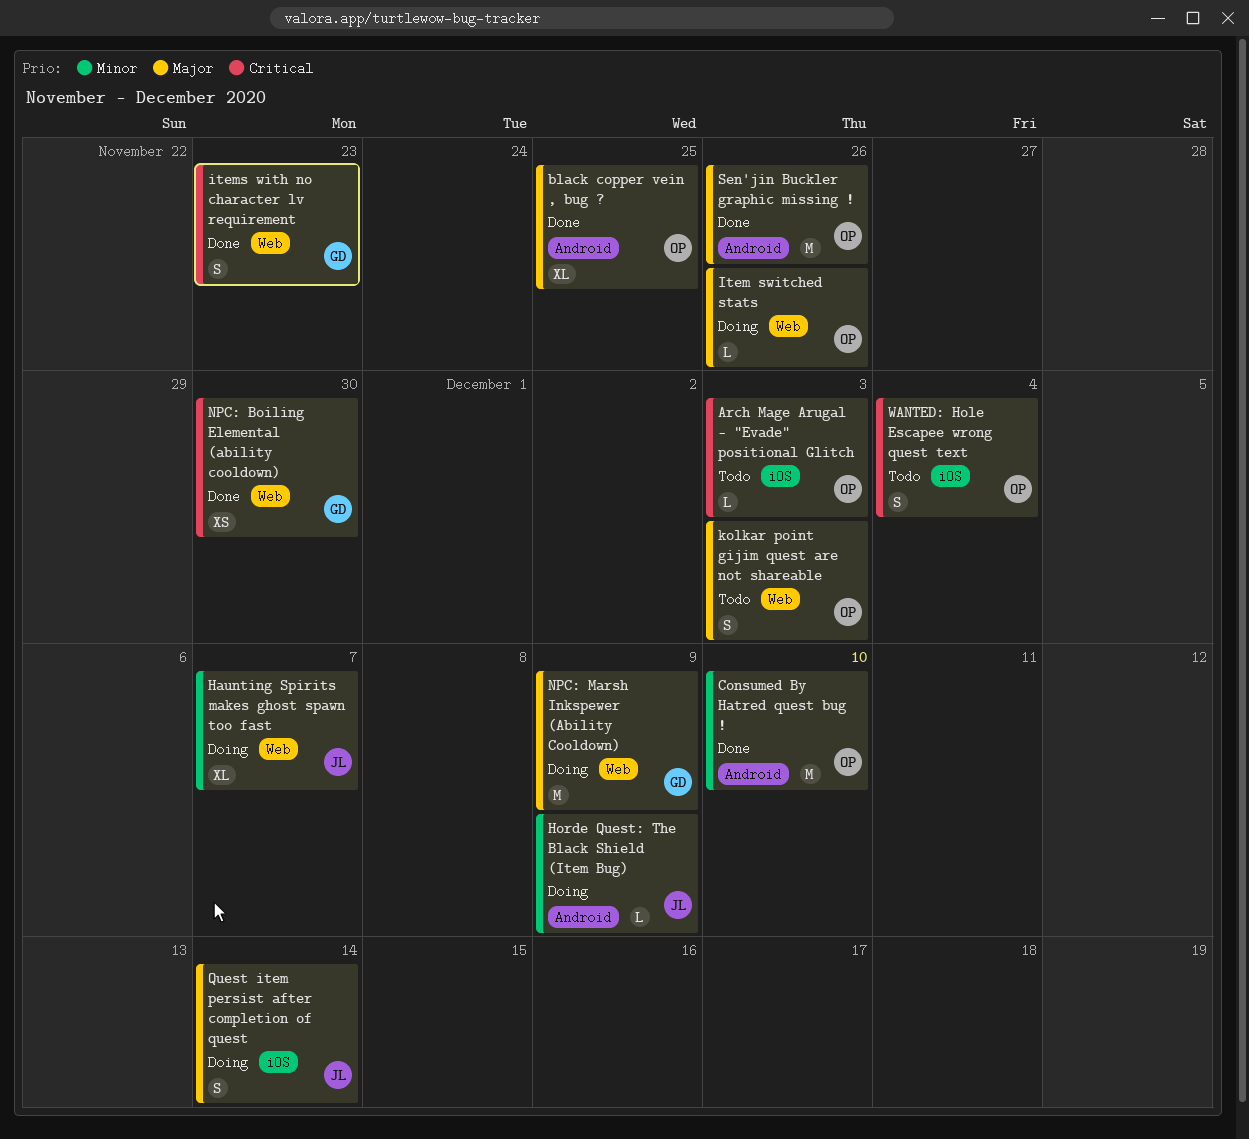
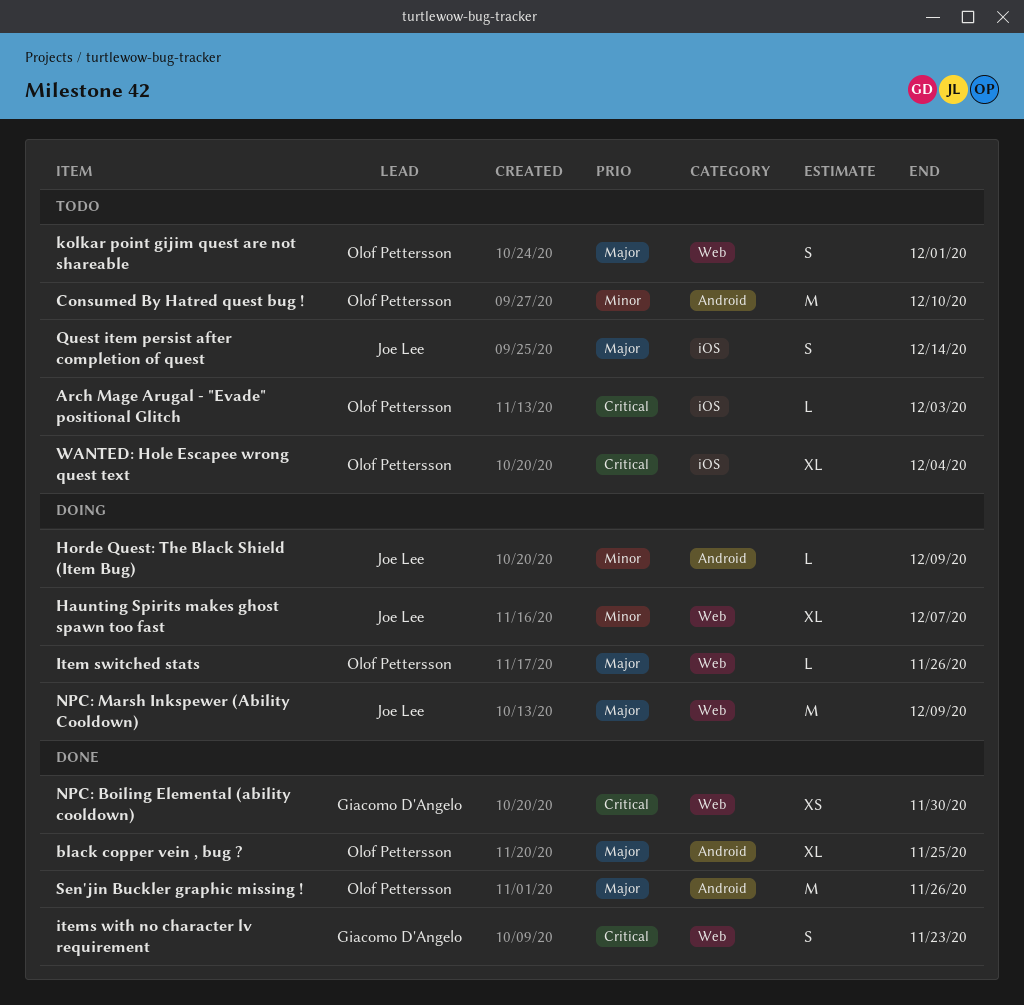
Consumed By Hatred quest bug !, status: Done -> Todo
kolkar point gijim quest are not shareable, due: Dec 3 -> Dec 1
NPC: Marsh Inkspewer (Ability Cooldown), owner: Giacomo D'Angelo -> Joe Lee
Quest item persist after completion of quest, status: Doing -> Todo
WANTED: Hole Escapee wrong quest text, estimate: S -> XL

